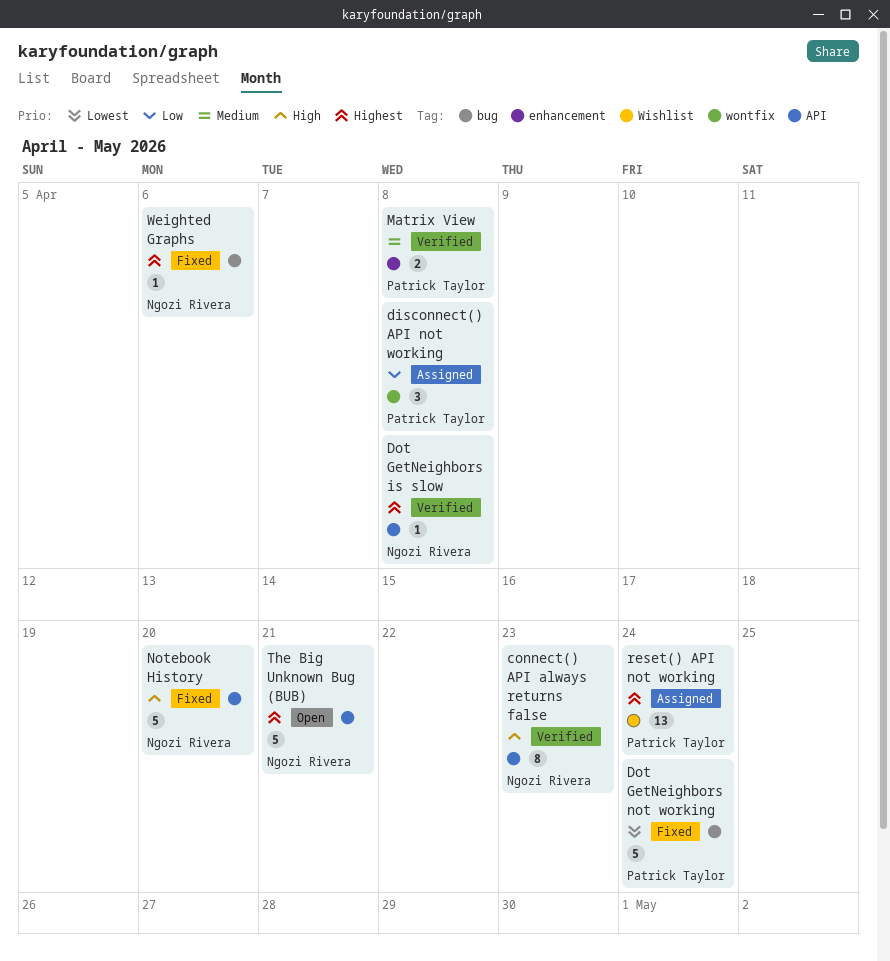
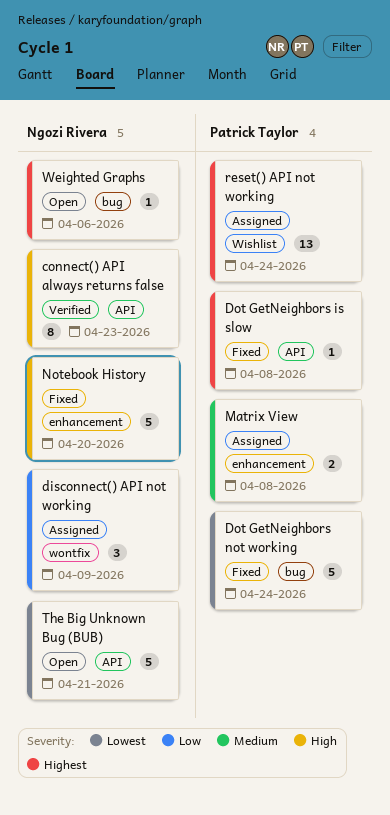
disconnect() API not working, owner: Patrick Taylor -> Ngozi Rivera
disconnect() API not working, due: Apr 8 -> Apr 9
Dot GetNeighbors is slow, status: Verified -> Fixed
Dot GetNeighbors is slow, owner: Ngozi Rivera -> Patrick Taylor
Matrix View, status: Verified -> Assigned
Notebook History, label: API -> enhancement
The Big Unknown Bug (BUB), priority: Highest -> Lowest
Weighted Graphs, status: Fixed -> Open

